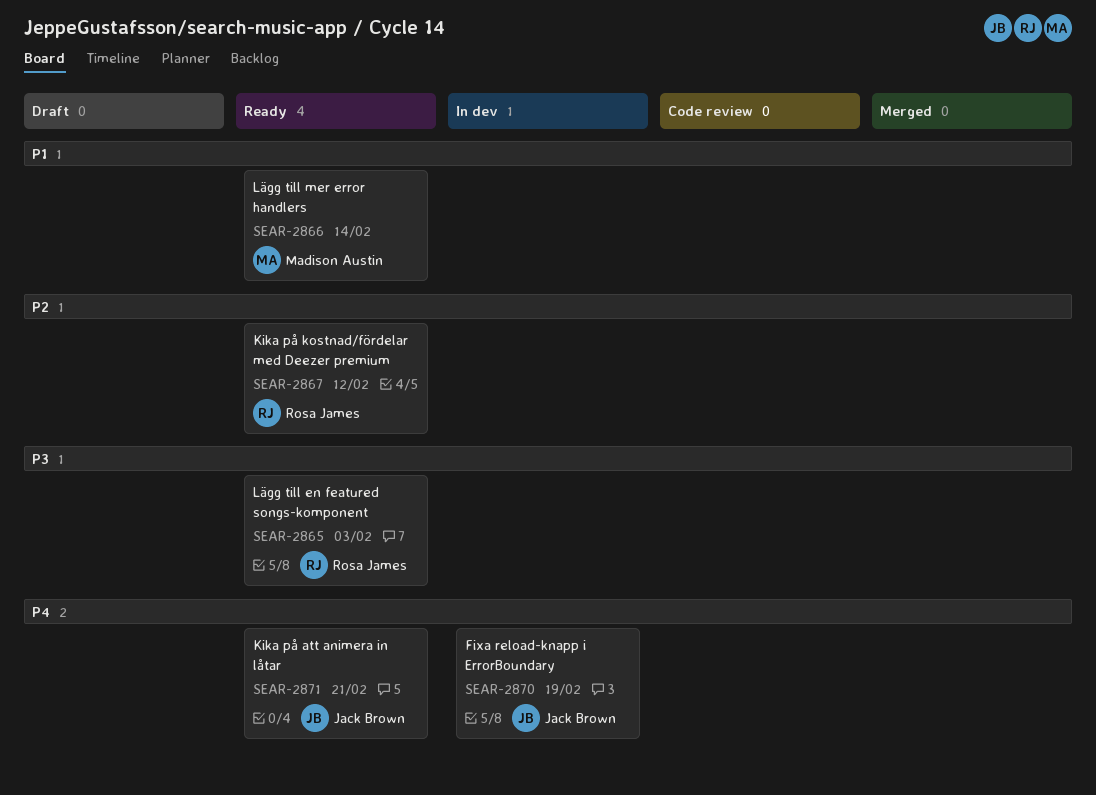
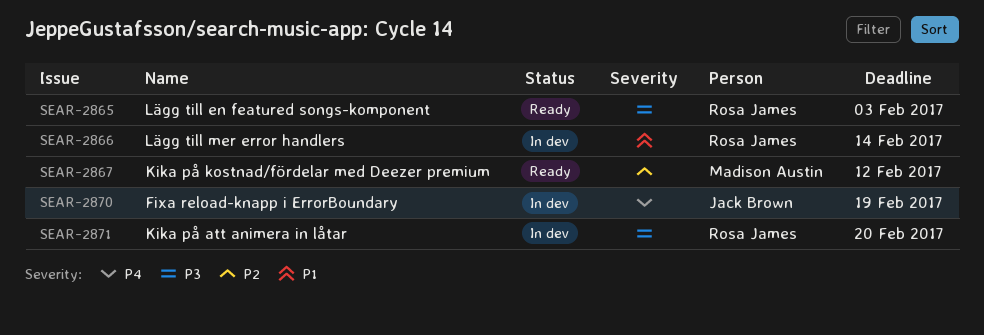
SEAR-2866, status: Ready -> In dev
SEAR-2866, owner: Madison Austin -> Rosa James
SEAR-2867, owner: Rosa James -> Madison Austin
SEAR-2871, status: Ready -> In dev
SEAR-2871, owner: Jack Brown -> Rosa James
SEAR-2871, priority: P4 -> P3
SEAR-2871, due: Feb 21 -> Feb 20

